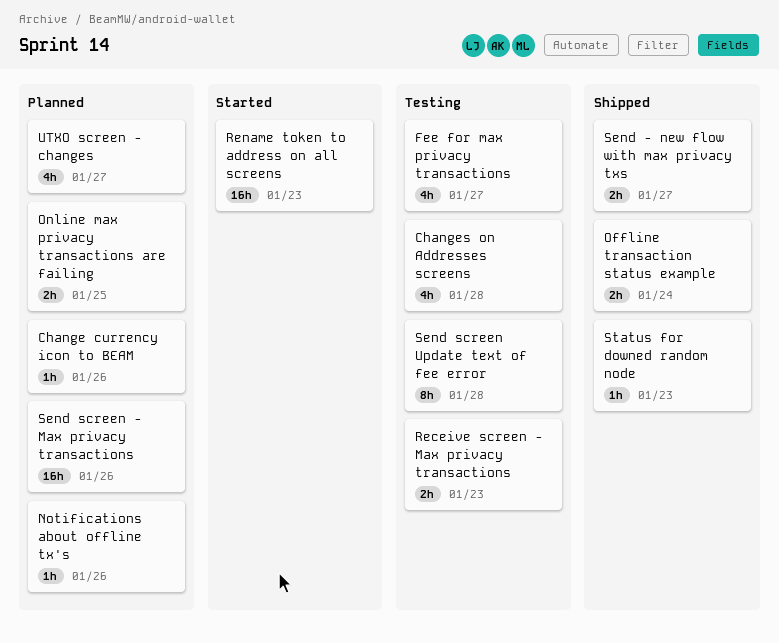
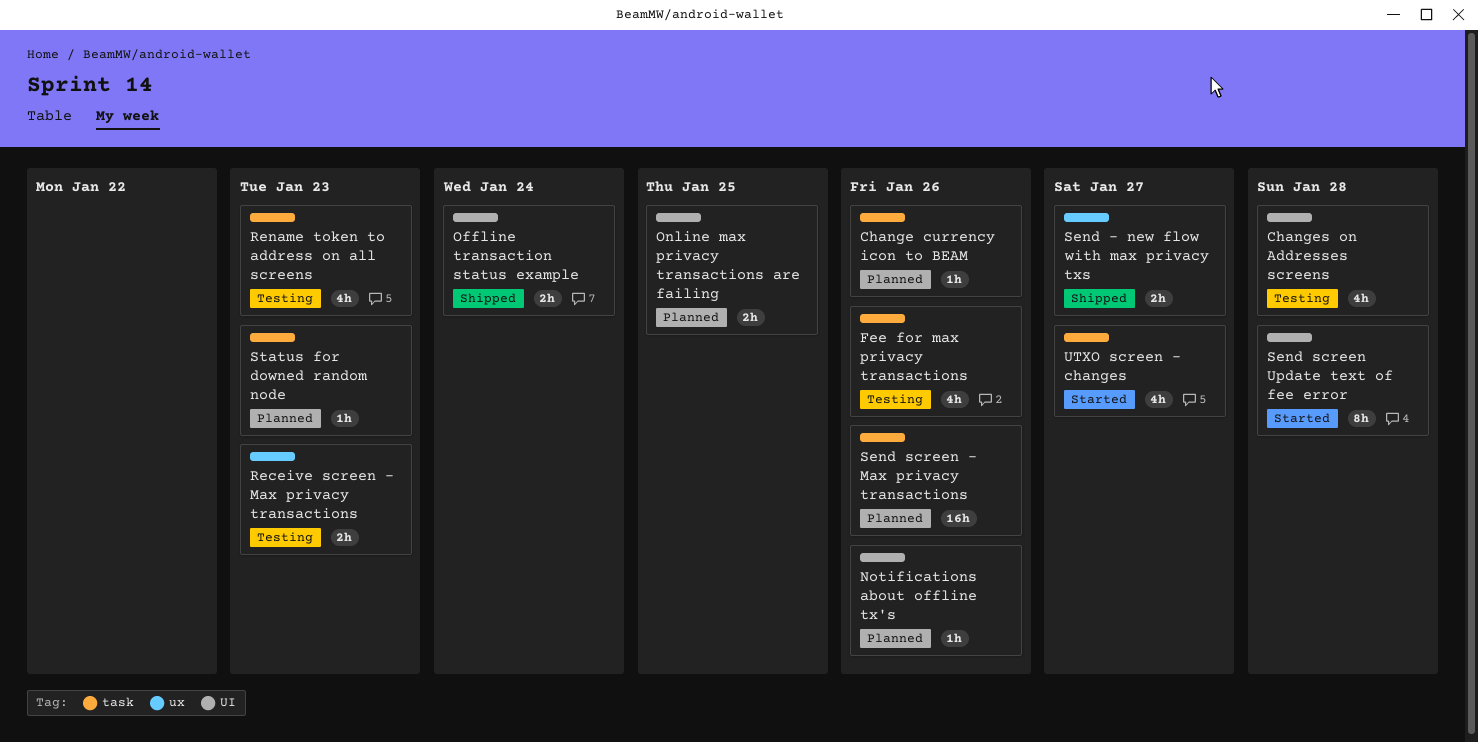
Fee for max privacy transactions, due: Jan 27 -> Jan 26
Rename token to address on all screens, status: Started -> Testing
Rename token to address on all screens, estimate: 16h -> 4h
Send screen Update text of fee error, status: Testing -> Started
Status for downed random node, status: Shipped -> Planned
UTXO screen - changes, status: Planned -> Started

